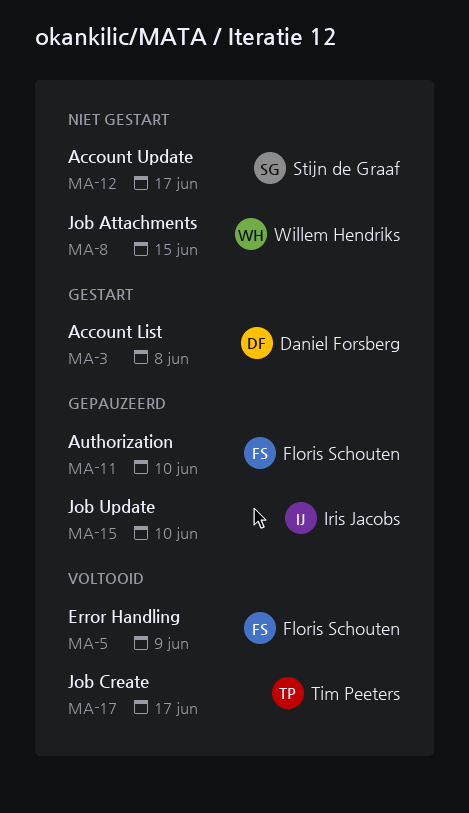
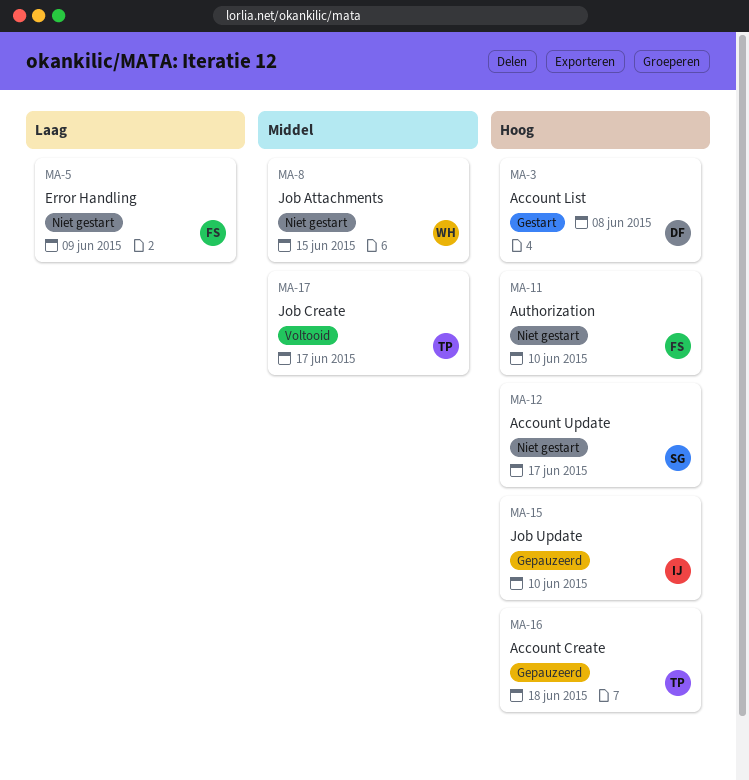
MA-5, status: Voltooid -> Niet gestart
MA-11, status: Gepauzeerd -> Niet gestart
MA-16: none -> present

